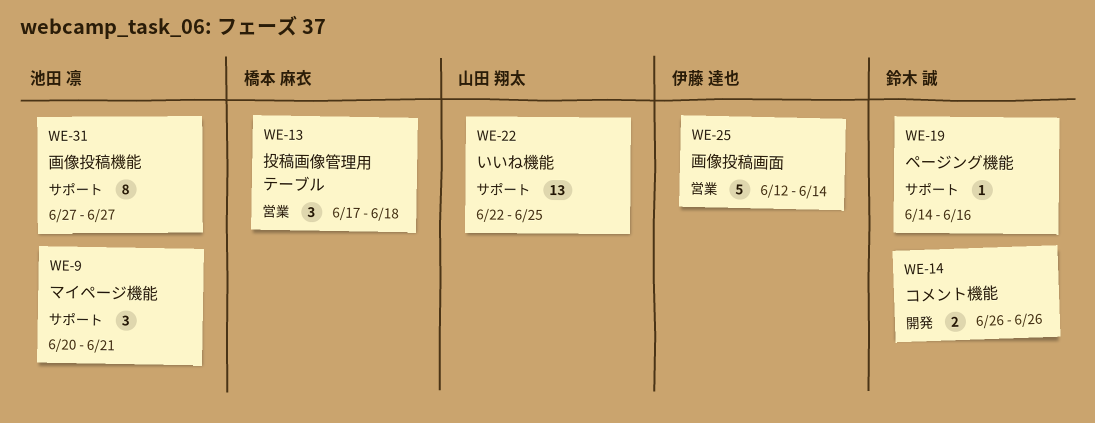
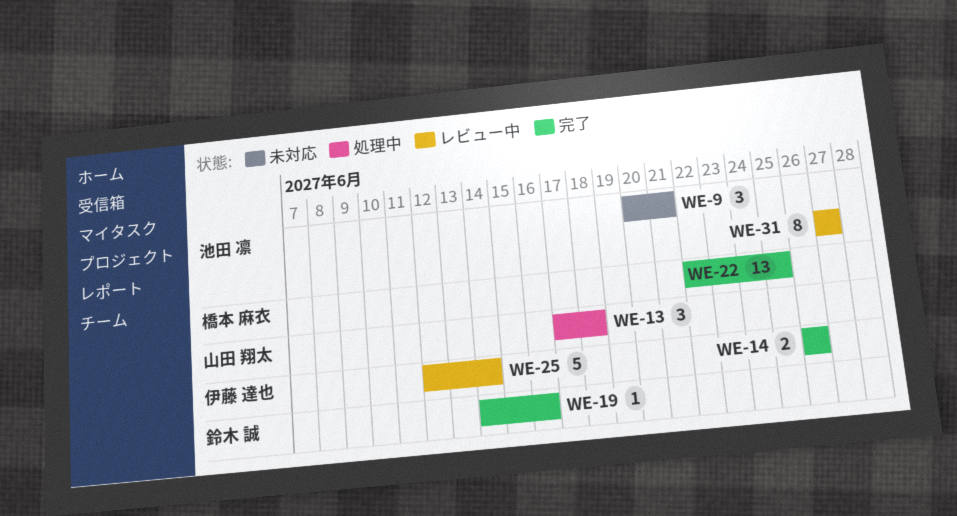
WE-13, owner: 橋本 麻衣 -> 山田 翔太
WE-14, owner: 鈴木 誠 -> 伊藤 達也
WE-22, owner: 山田 翔太 -> 橋本 麻衣

